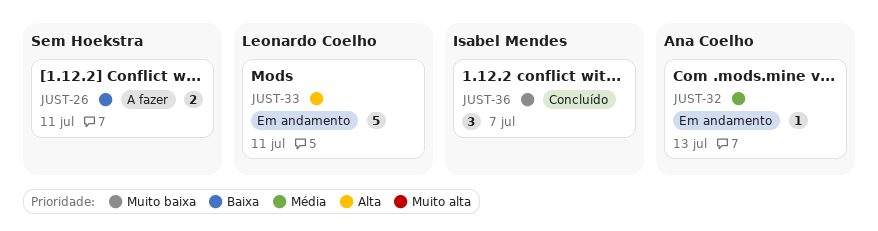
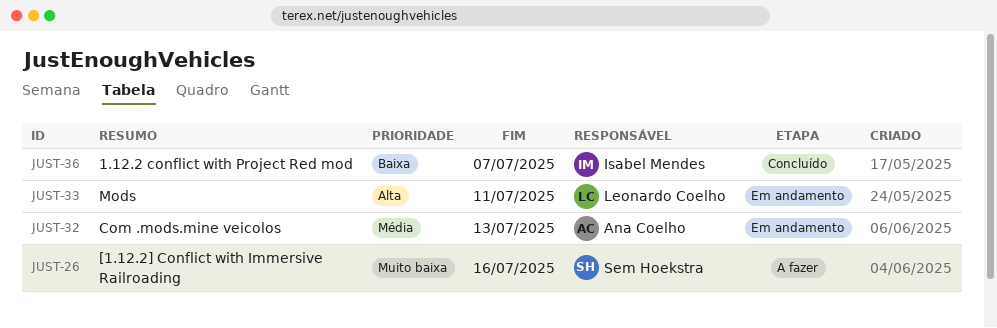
JUST-26, priority: Baixa -> Muito baixa
JUST-26, due: Jul 11 -> Jul 16
JUST-36, priority: Muito baixa -> Baixa

